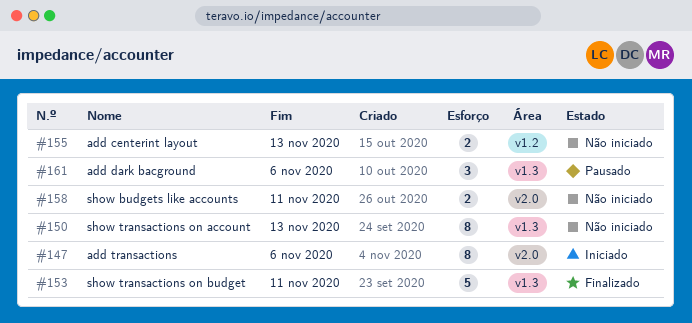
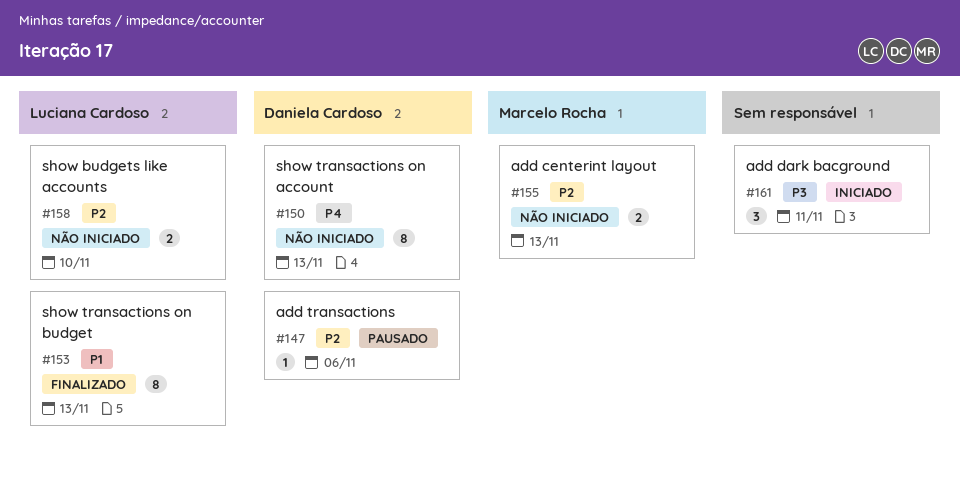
#147, status: Iniciado -> Pausado
#147, estimate: 8 -> 1
#153, estimate: 5 -> 8
#153, due: Nov 11 -> Nov 13
#158, due: Nov 11 -> Nov 10
#161, status: Pausado -> Iniciado
#161, due: Nov 6 -> Nov 11

